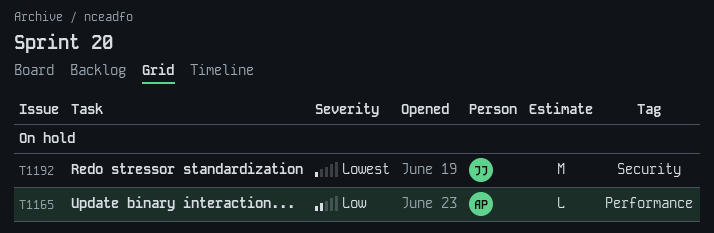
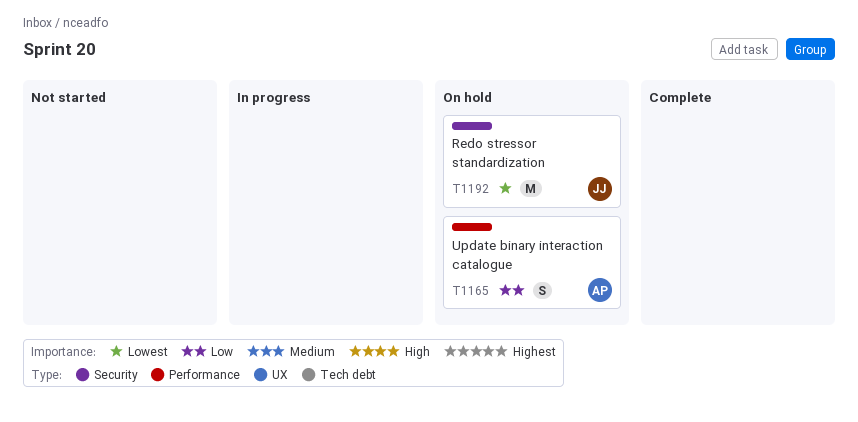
T1165, estimate: L -> S

